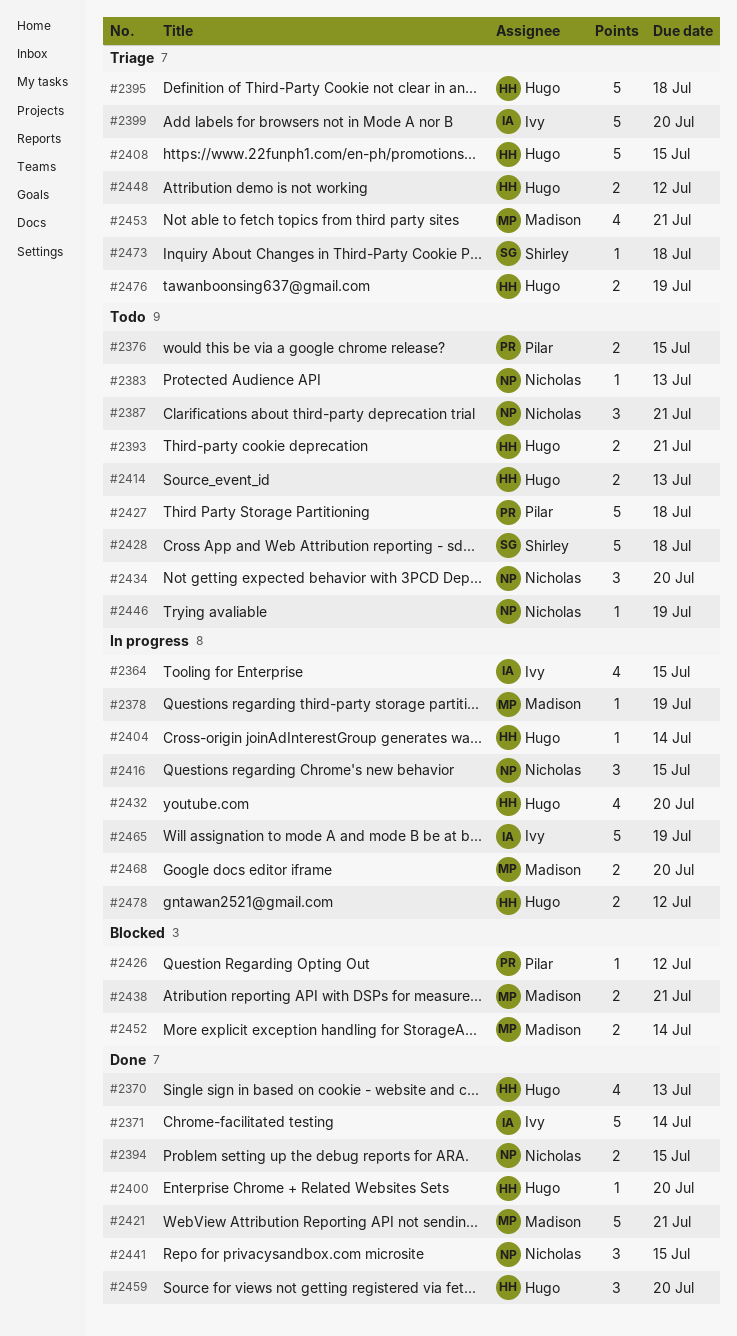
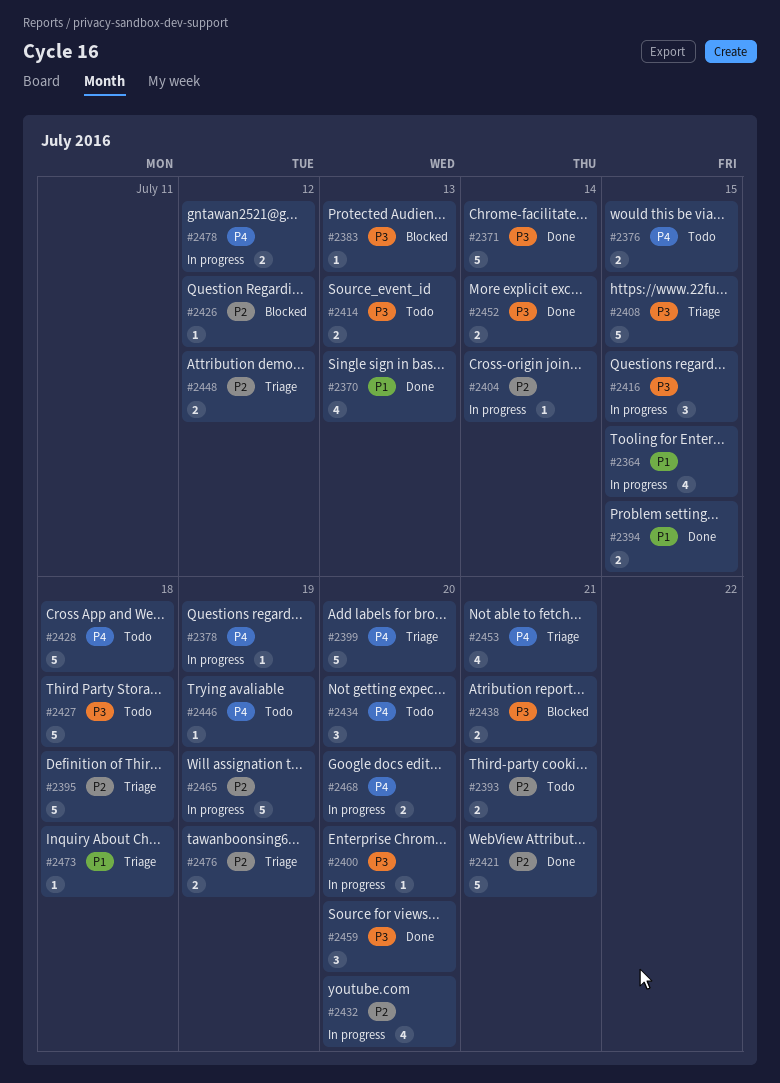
#2383, status: Todo -> Blocked
#2387: present -> none
#2400, status: Done -> In progress
#2441: present -> none
#2452, status: Blocked -> Done

